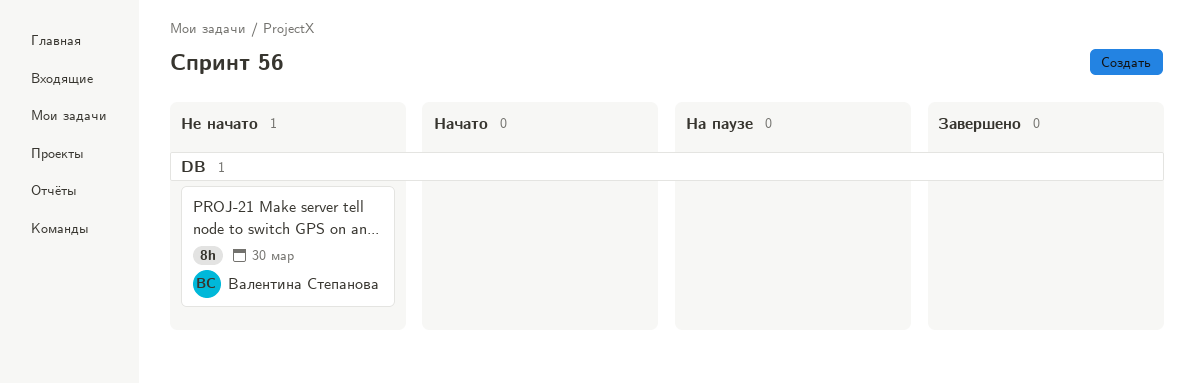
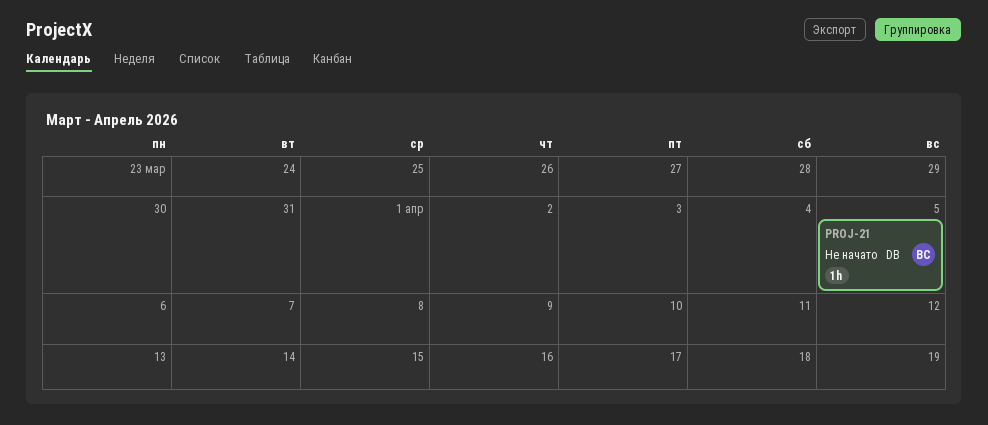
PROJ-21, estimate: 8h -> 1h
PROJ-21, due: Mar 30 -> Apr 5

